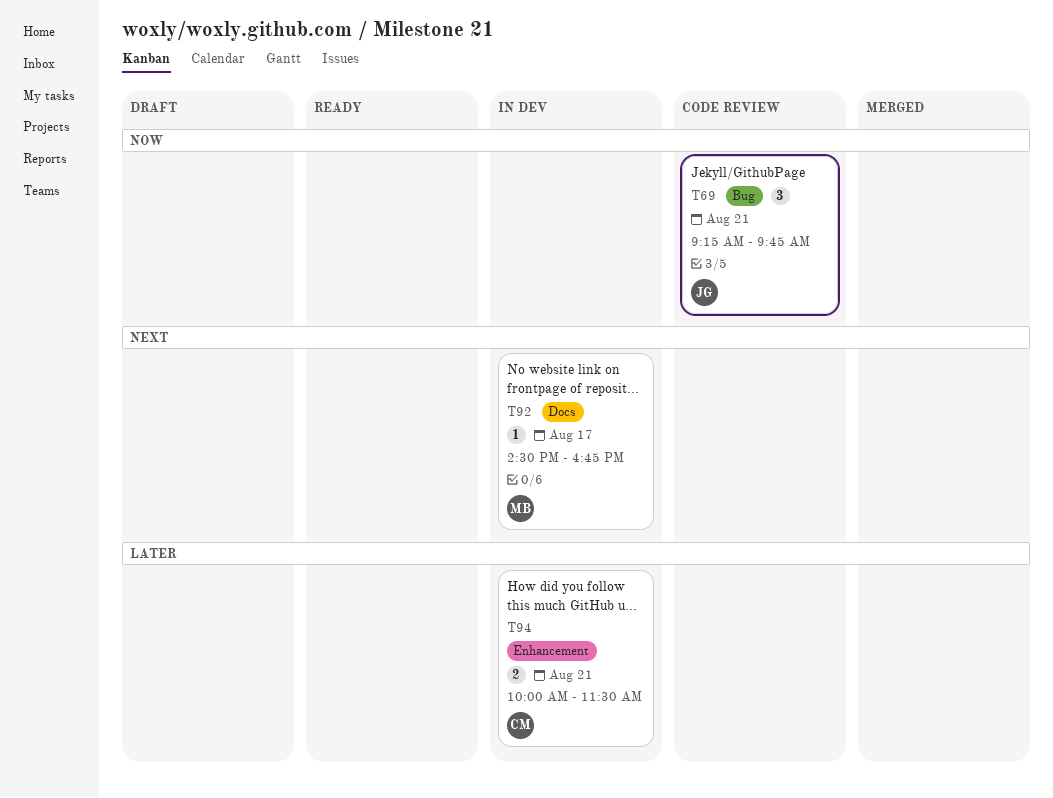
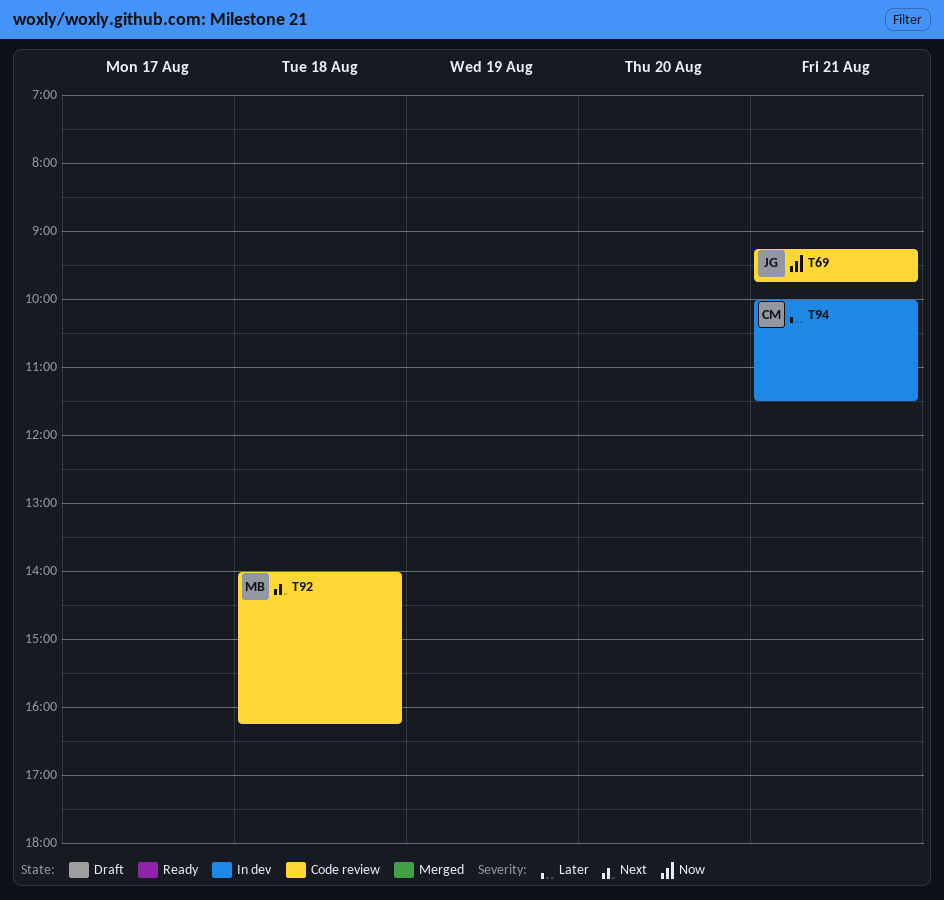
T92, status: In dev -> Code review
T92, day: Aug 17 -> Aug 18
T92, begins: 14:30 -> 14:00
T92, ends: 16:45 -> 16:15

